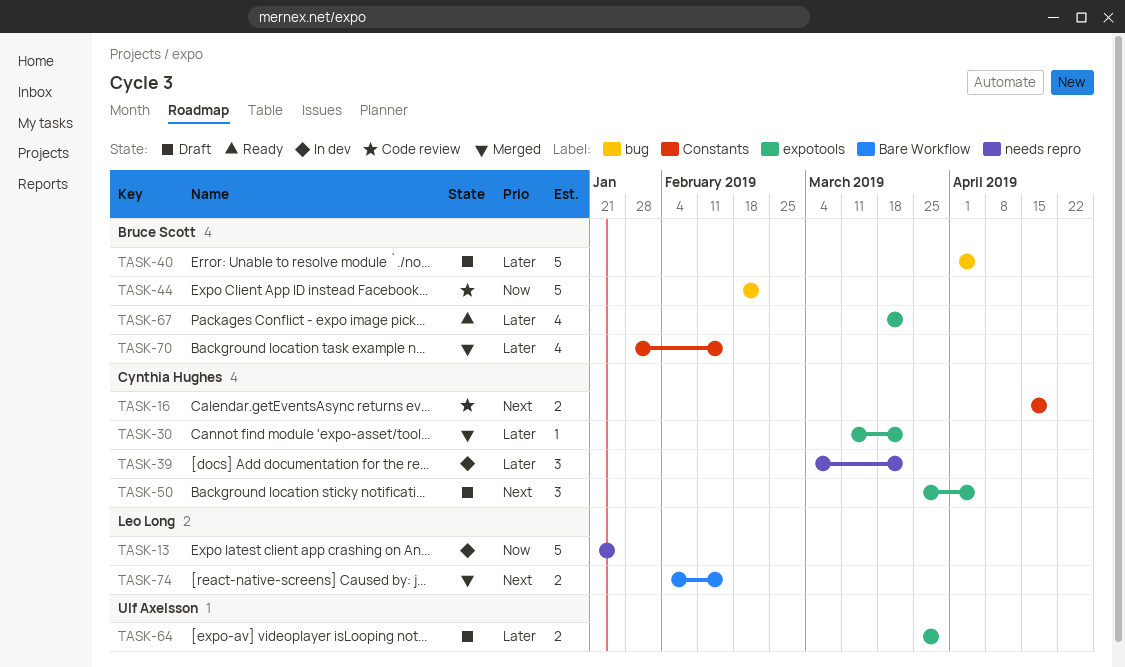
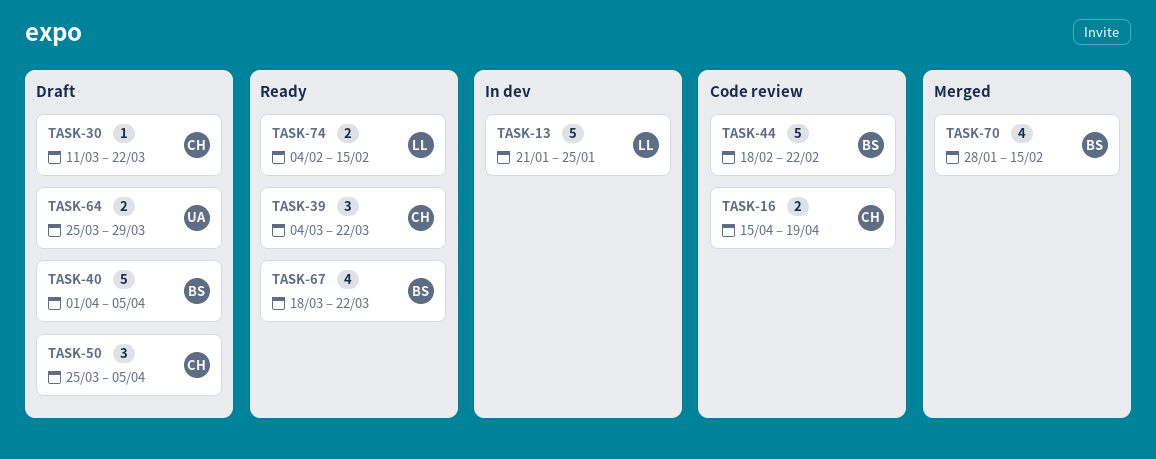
TASK-30, status: Merged -> Draft
TASK-39, status: In dev -> Ready
TASK-74, status: Merged -> Ready

